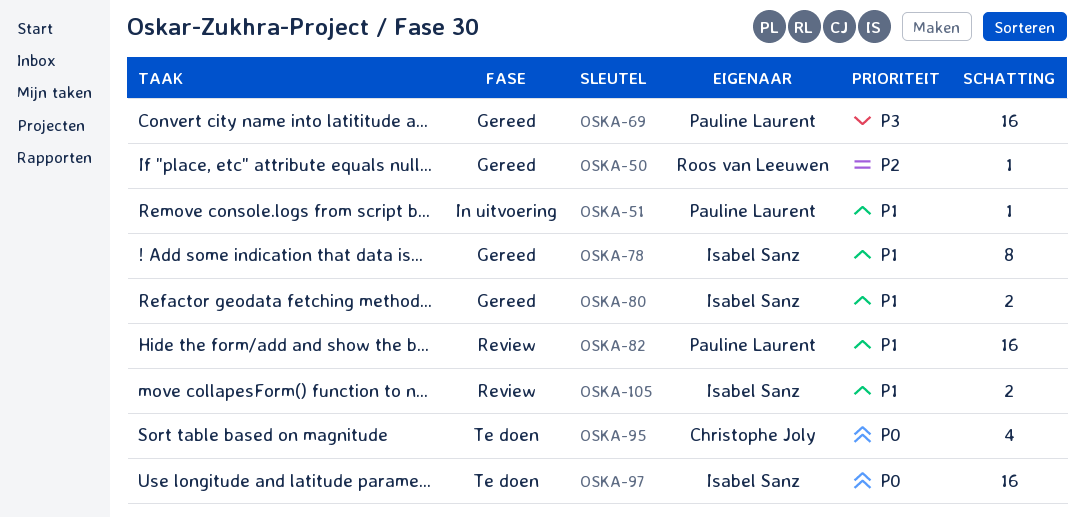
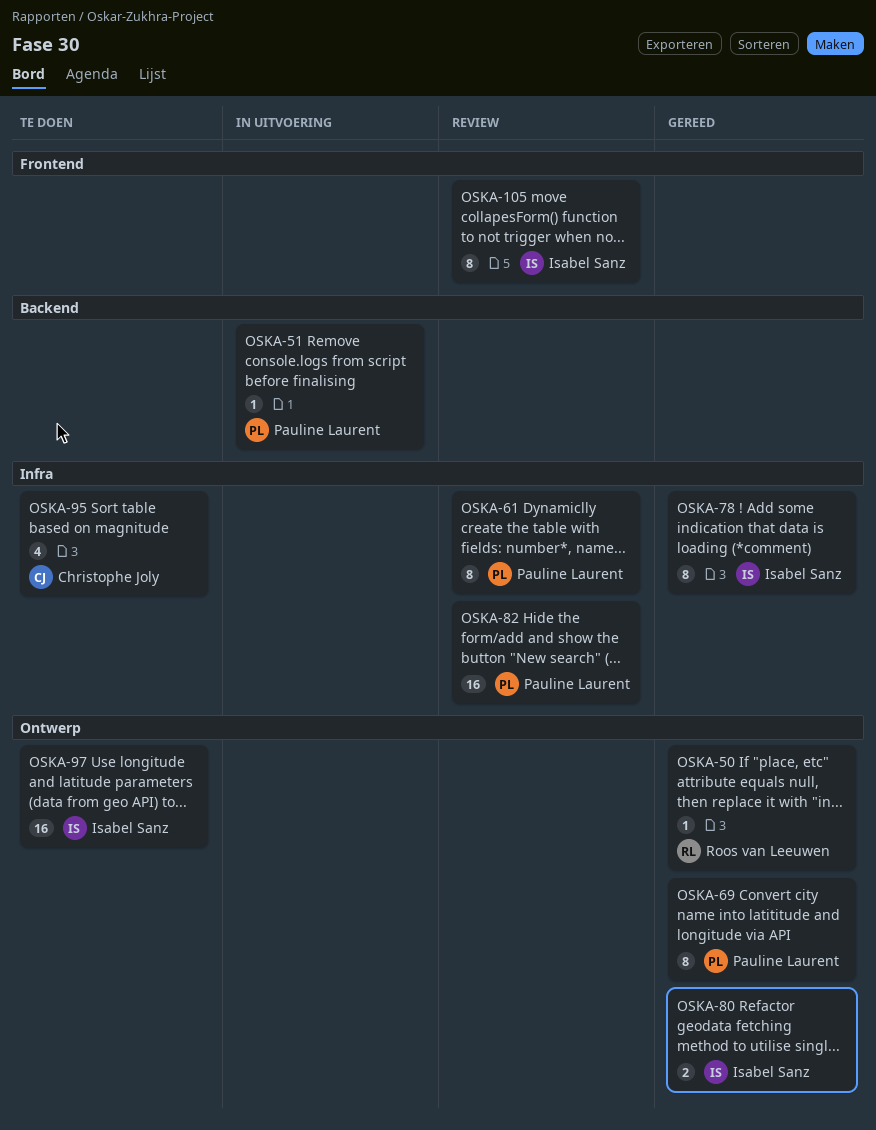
OSKA-61: none -> present
OSKA-69, estimate: 16 -> 8
OSKA-105, estimate: 2 -> 8

